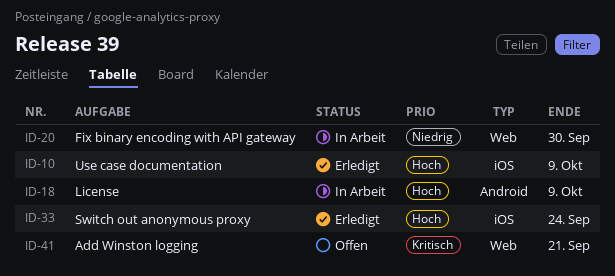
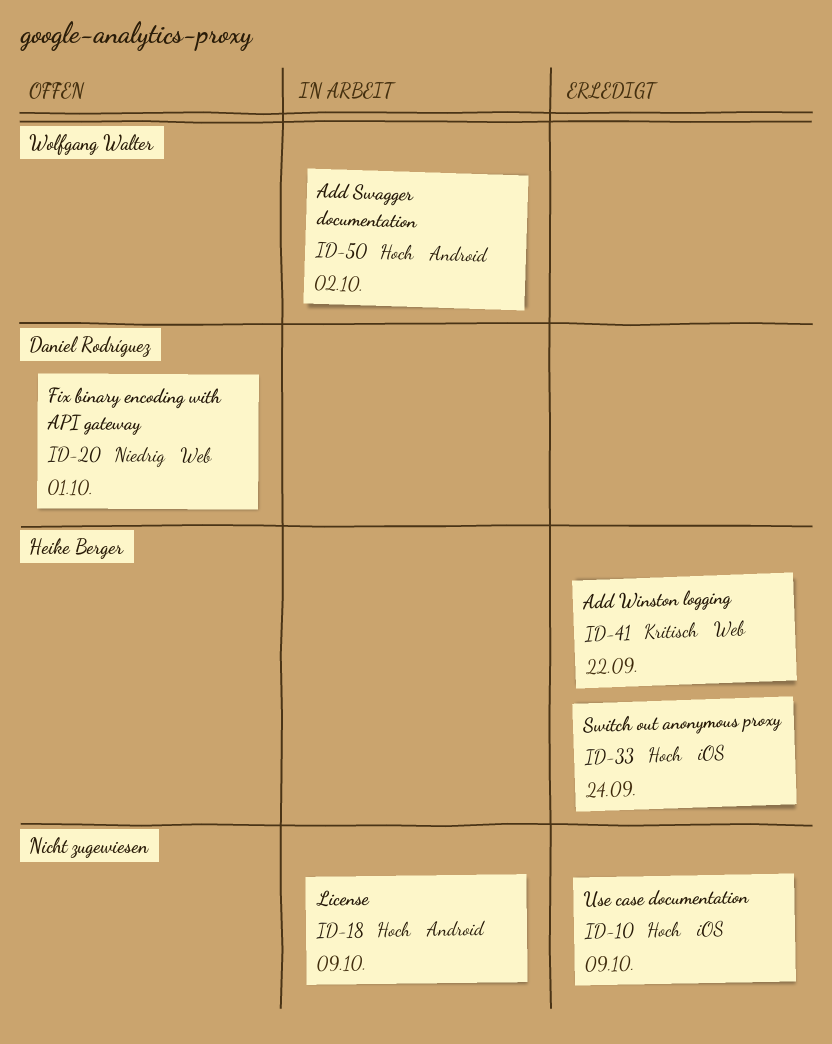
ID-20, status: In Arbeit -> Offen
ID-20, due: Sep 30 -> Oct 1
ID-41, status: Offen -> Erledigt
ID-41, due: Sep 21 -> Sep 22
ID-50: none -> present

